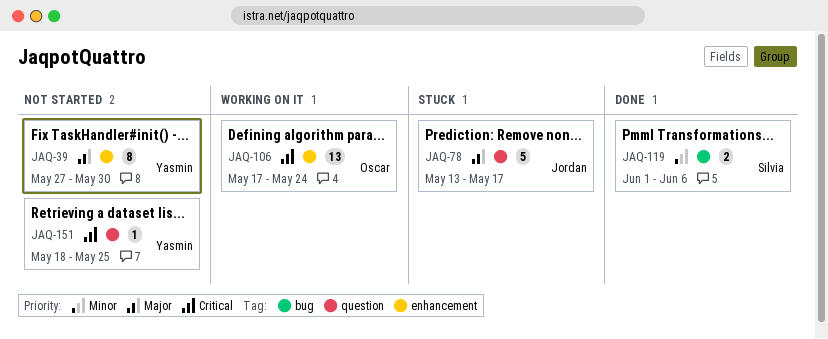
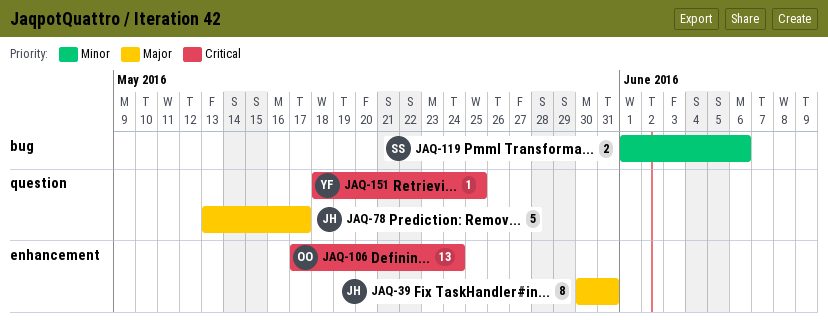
JAQ-39, owner: Yasmin -> Jordan
JAQ-39, start: May 27 -> May 30
JAQ-39, due: May 30 -> May 31

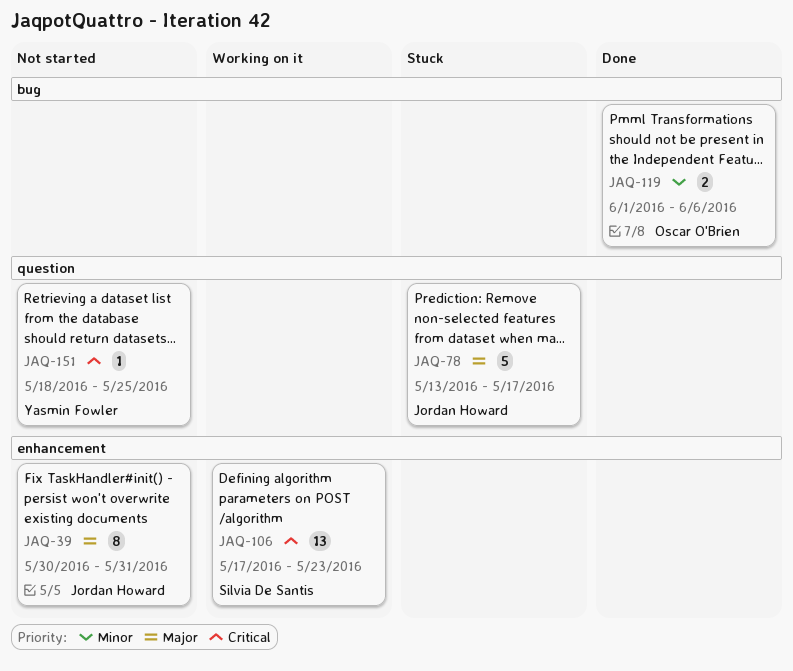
JAQ-106, owner: Oscar O'Brien -> Silvia De Santis
JAQ-106, due: May 24 -> May 23
JAQ-119, owner: Silvia De Santis -> Oscar O'Brien

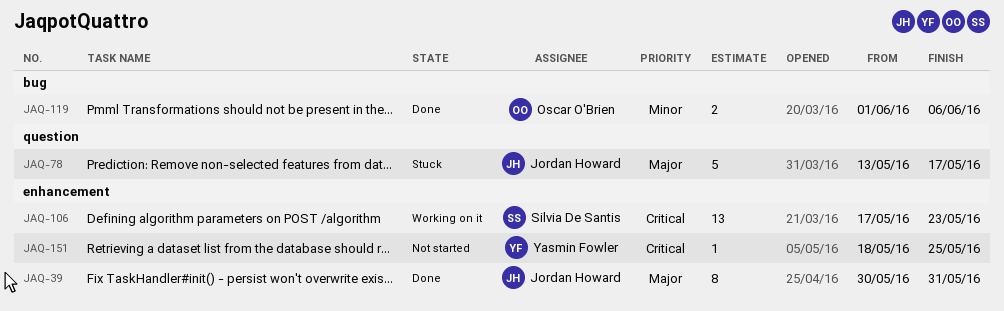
JAQ-39, status: Not started -> Done
JAQ-151, label: question -> enhancement

